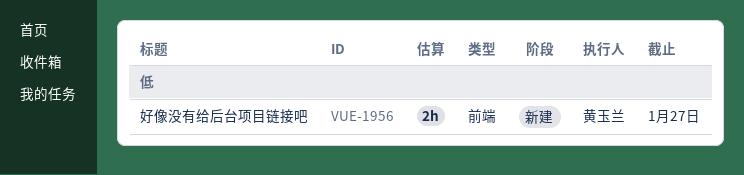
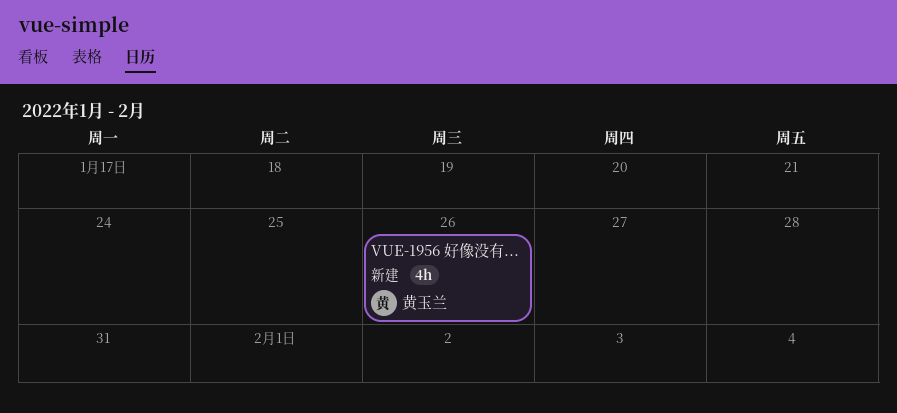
VUE-1956, estimate: 2h -> 4h
VUE-1956, due: Jan 27 -> Jan 26

